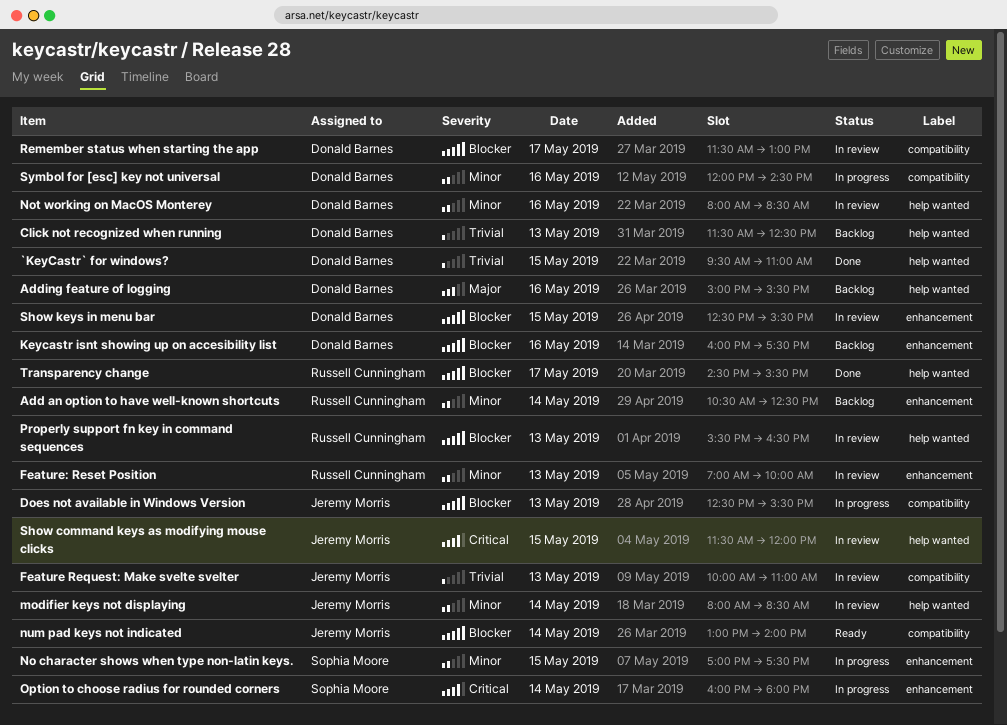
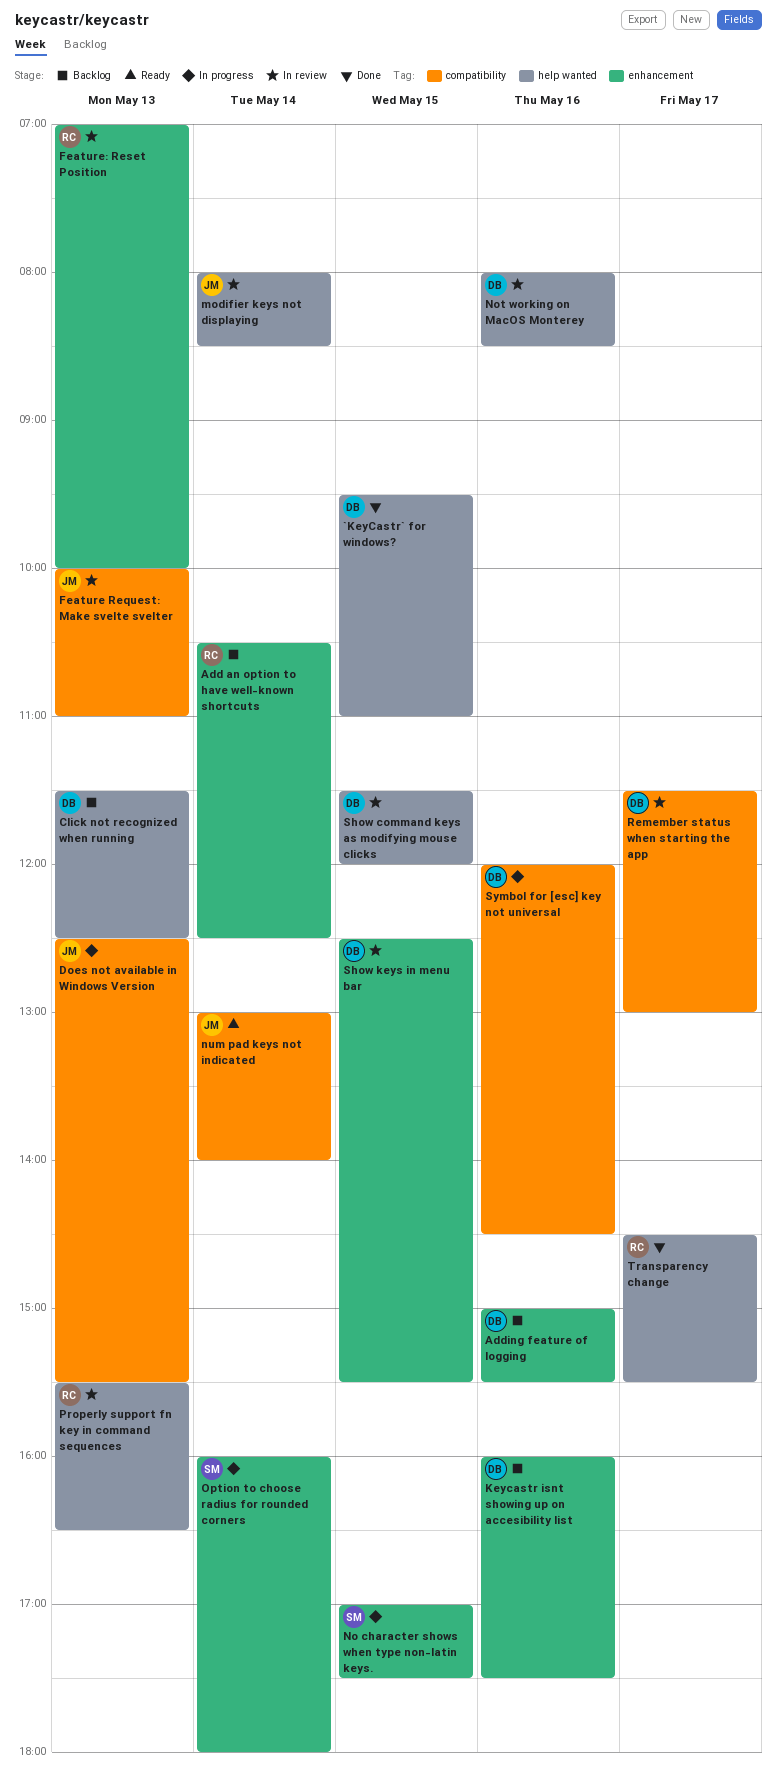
Adding feature of logging, label: help wanted -> enhancement
Show command keys as modifying mouse clicks, owner: Jeremy Morris -> Donald Barnes

